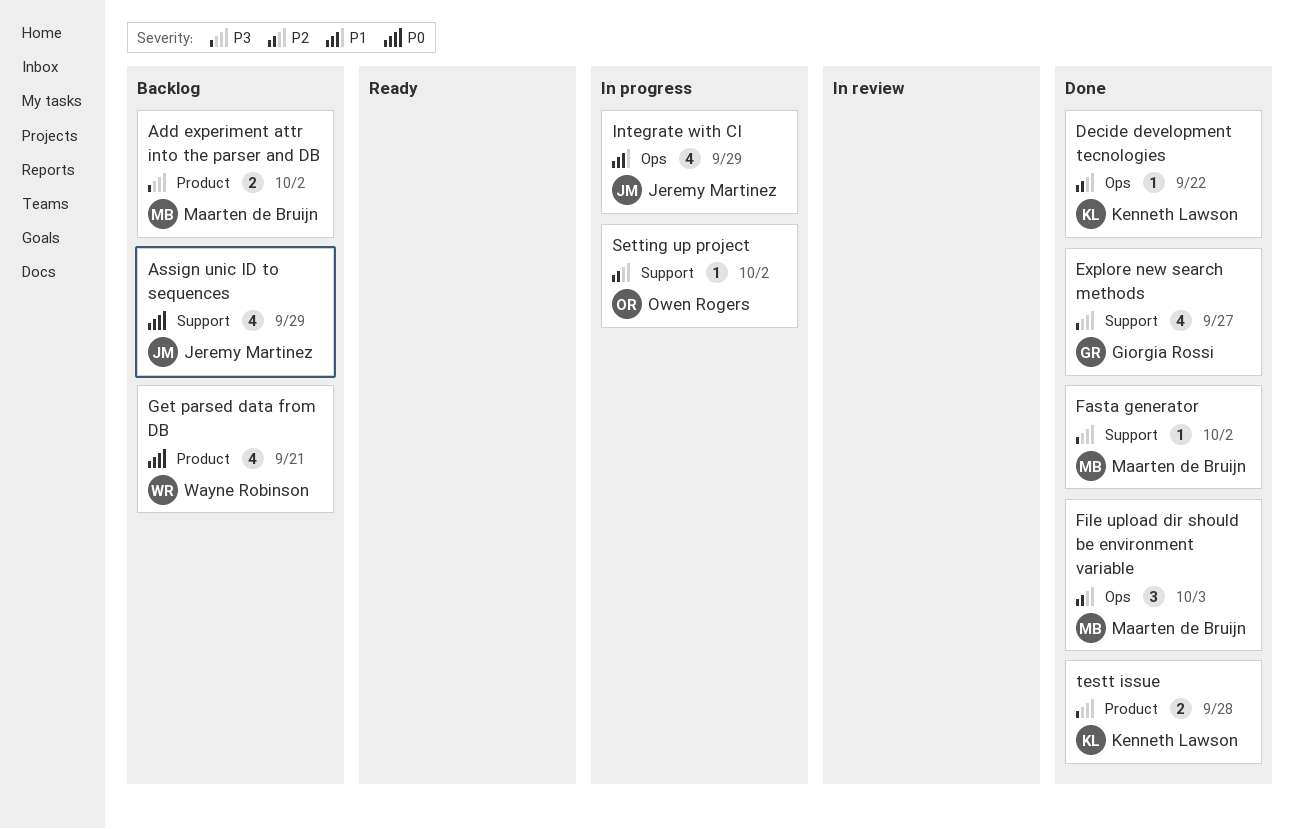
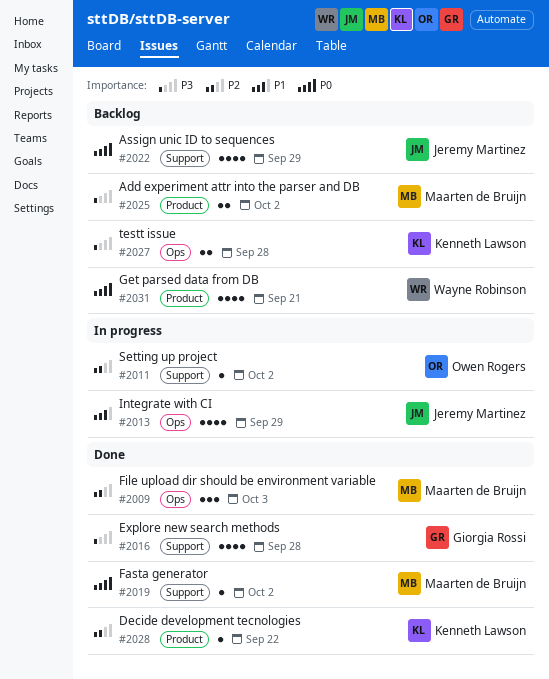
Decide development tecnologies, label: Ops -> Product
Explore new search methods, due: Sep 27 -> Sep 28
Fasta generator, priority: P3 -> P0
testt issue, status: Done -> Backlog
testt issue, label: Product -> Ops

